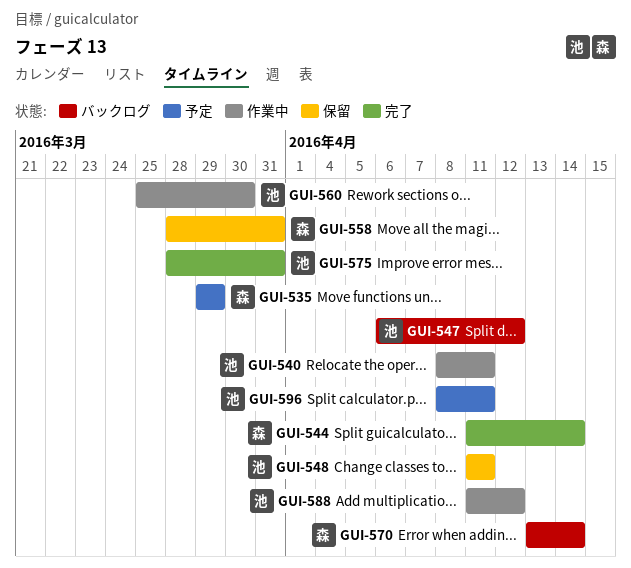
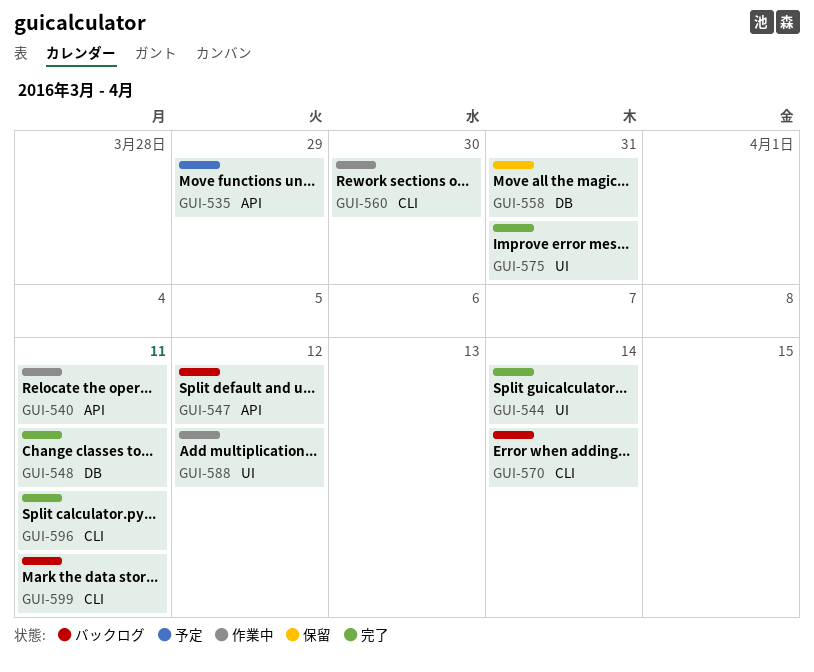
GUI-548, status: 保留 -> 完了
GUI-596, status: 予定 -> 完了
GUI-599: none -> present

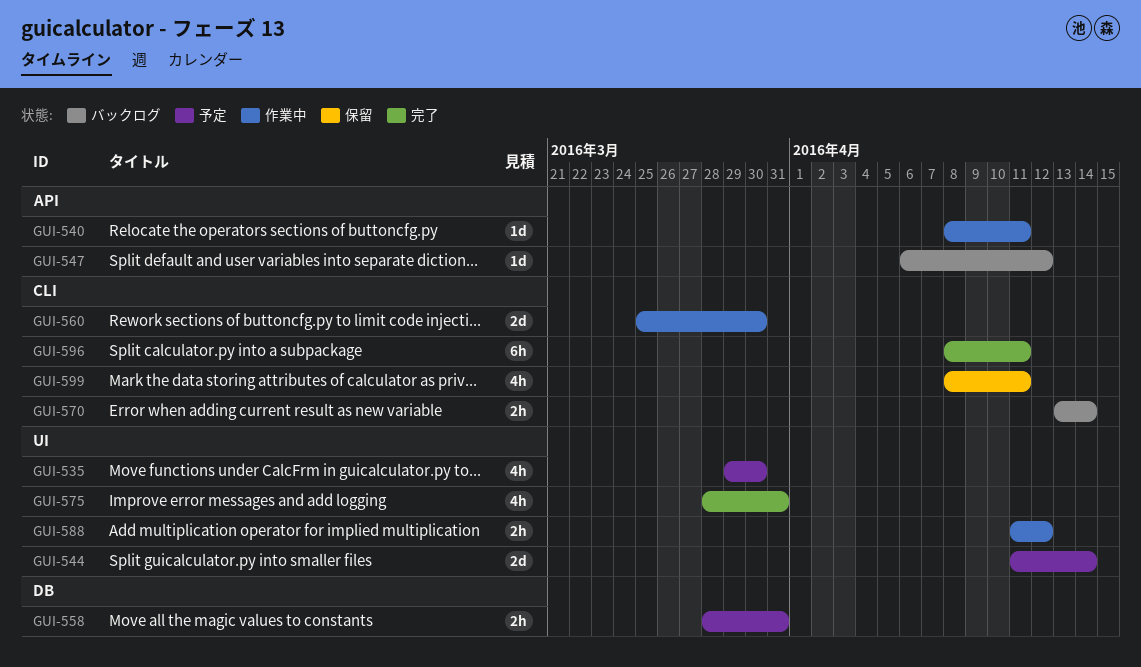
GUI-535, label: API -> UI
GUI-535, due: Mar 29 -> Mar 30
GUI-544, status: 完了 -> 予定
GUI-548: present -> none
GUI-558, status: 保留 -> 予定
GUI-599, status: バックログ -> 保留

